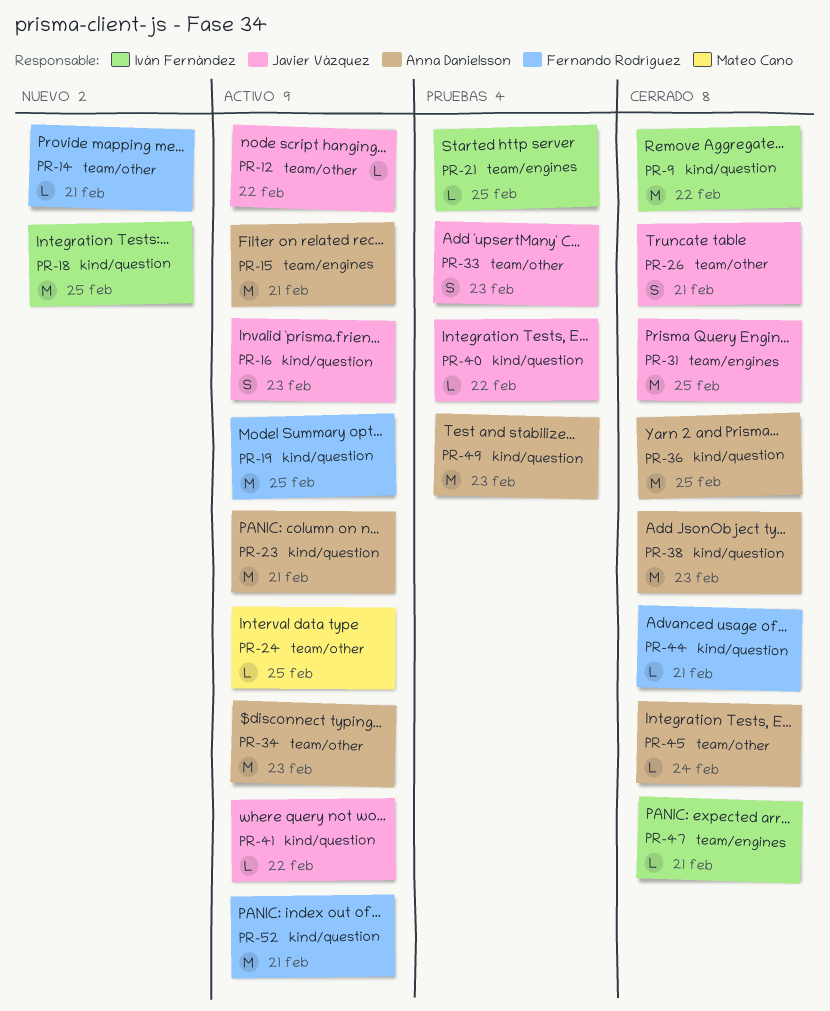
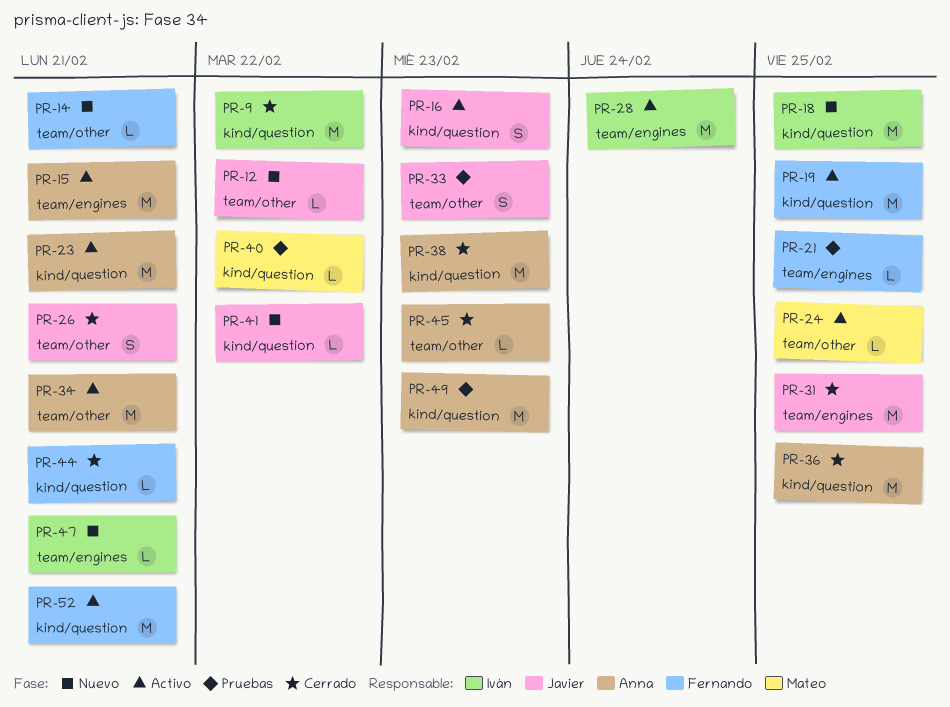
PR-12, status: Activo -> Nuevo
PR-21, owner: Iván Fernández -> Fernando Rodríguez
PR-28: none -> present
PR-34, due: Feb 23 -> Feb 21
PR-40, owner: Javier Vázquez -> Mateo Cano
PR-41, status: Activo -> Nuevo
PR-45, due: Feb 24 -> Feb 23
PR-47, status: Cerrado -> Nuevo

